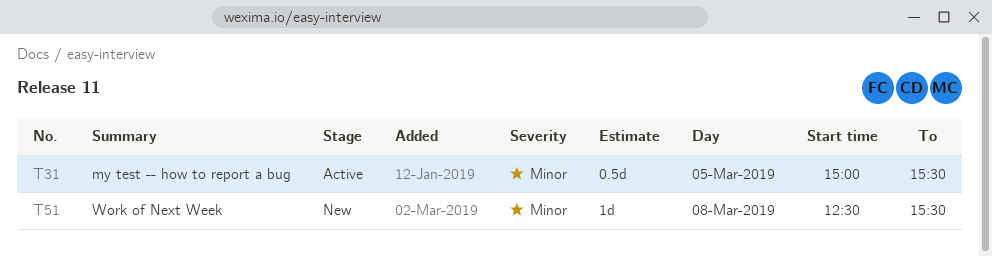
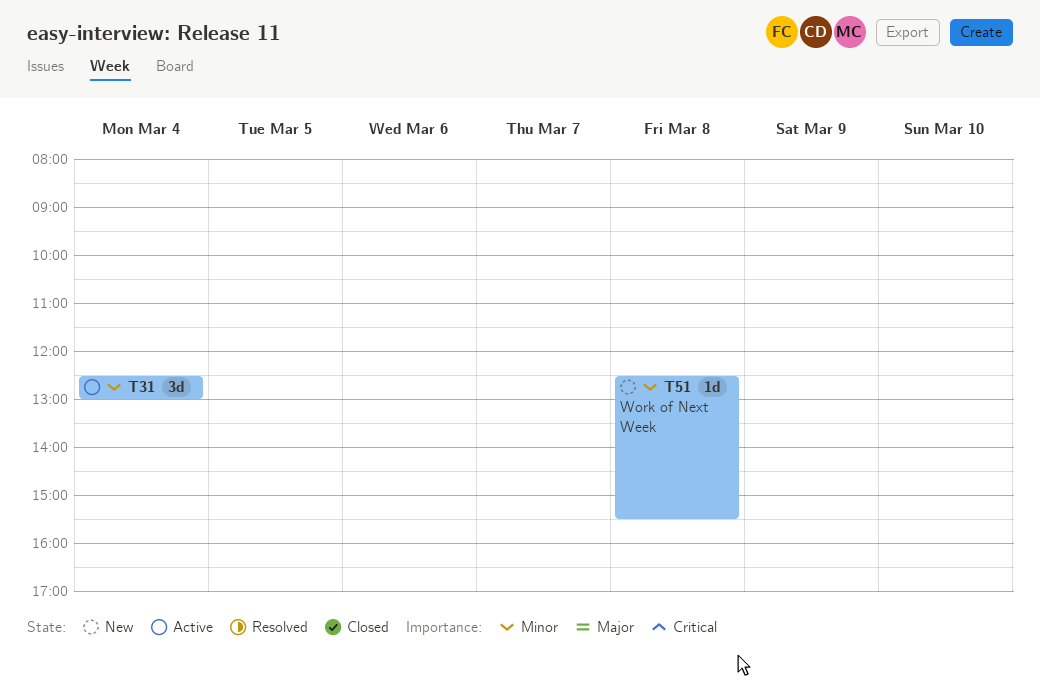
T31, estimate: 0.5d -> 3d
T31, day: Mar 5 -> Mar 4
T31, begins: 15:00 -> 12:30
T31, ends: 15:30 -> 13:00

